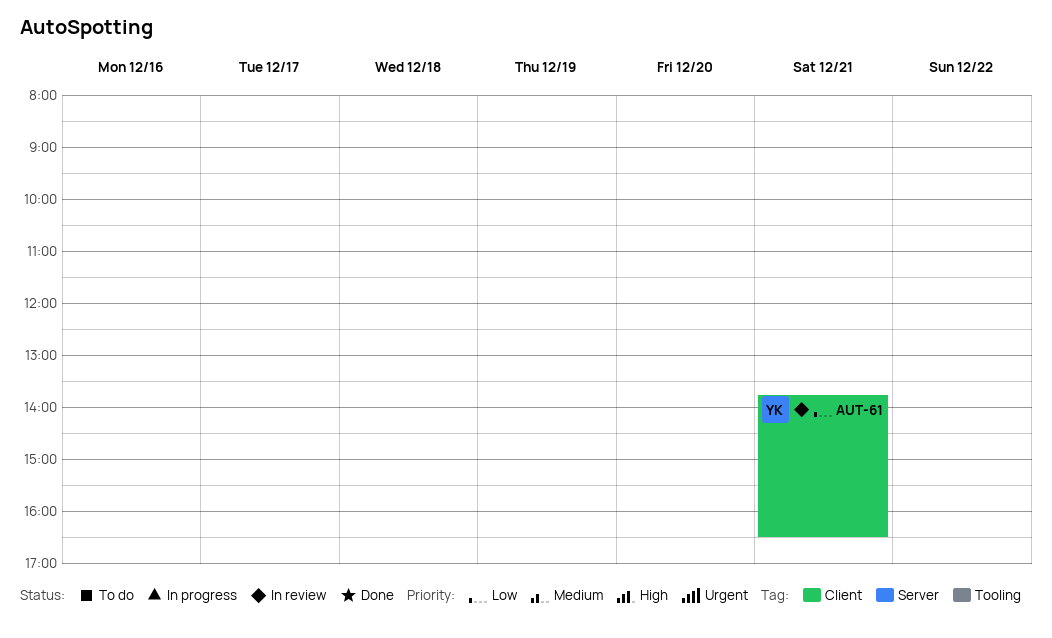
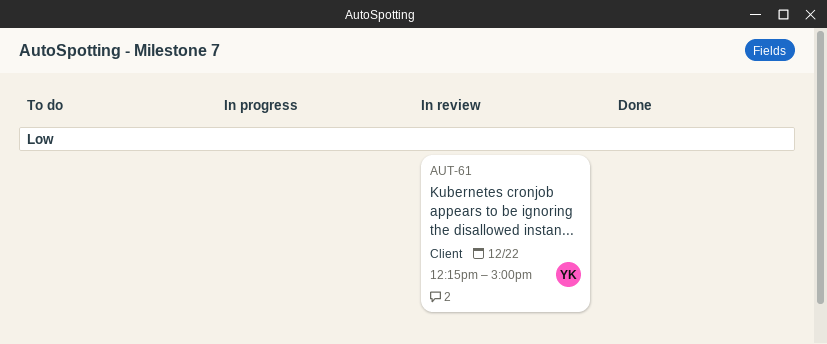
AUT-61, day: Dec 21 -> Dec 22
AUT-61, begins: 13:45 -> 12:15
AUT-61, ends: 16:30 -> 15:00

